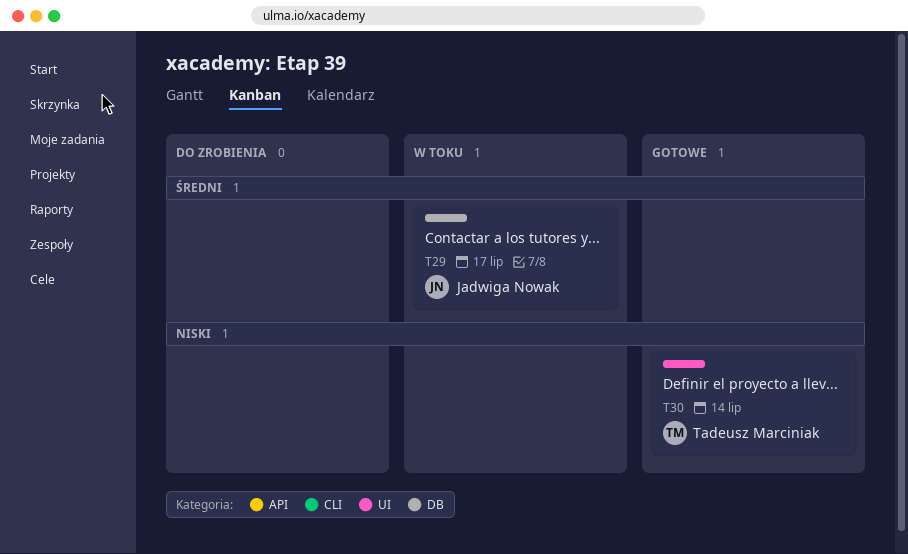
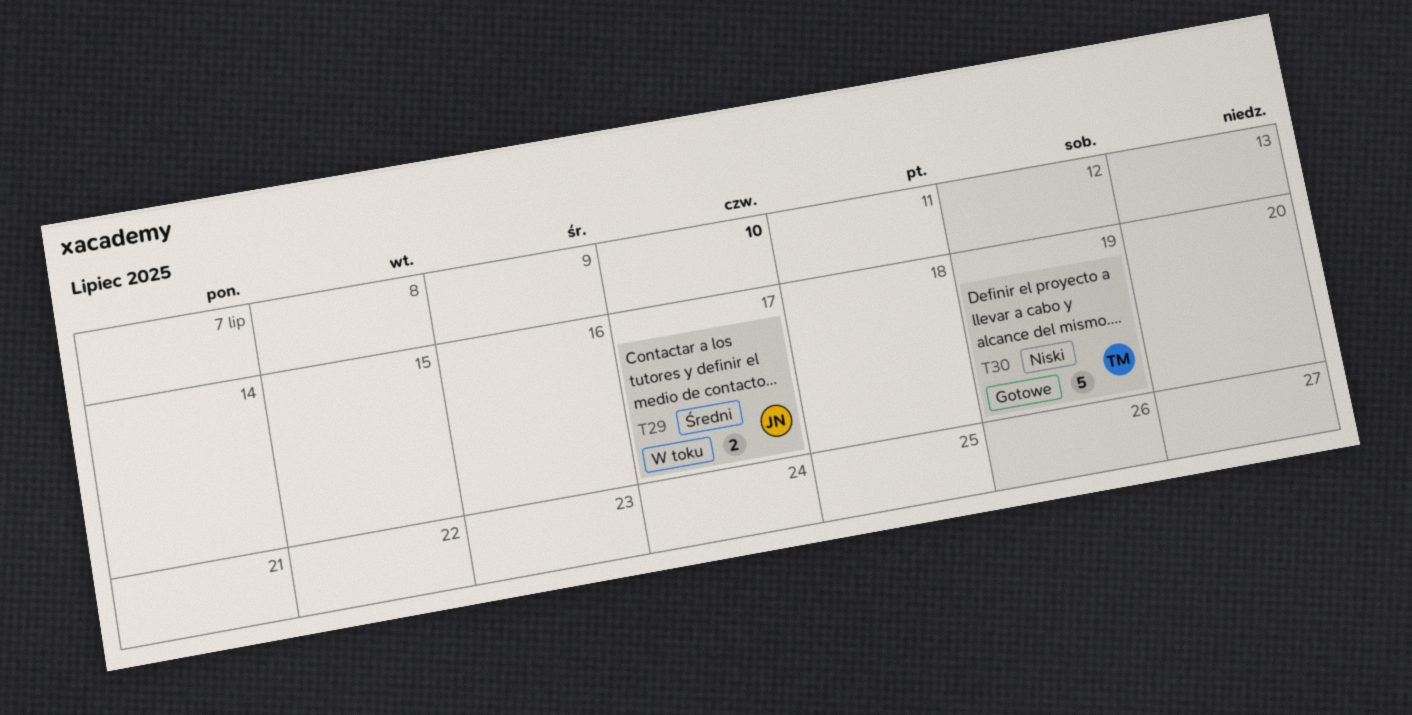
T30, due: Jul 14 -> Jul 19

